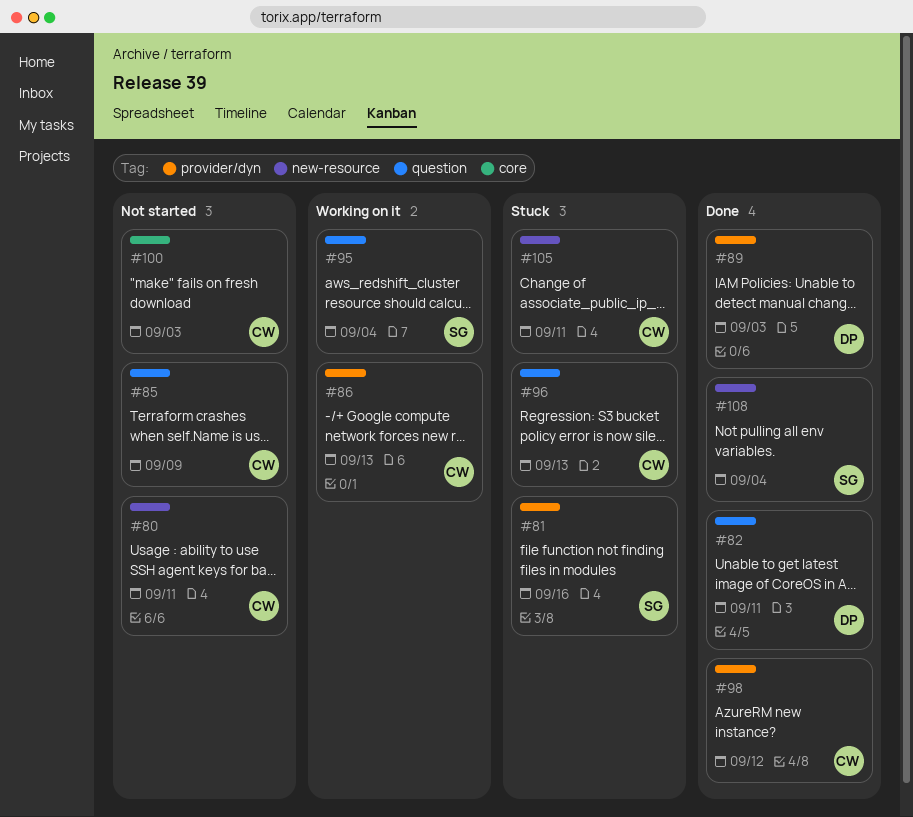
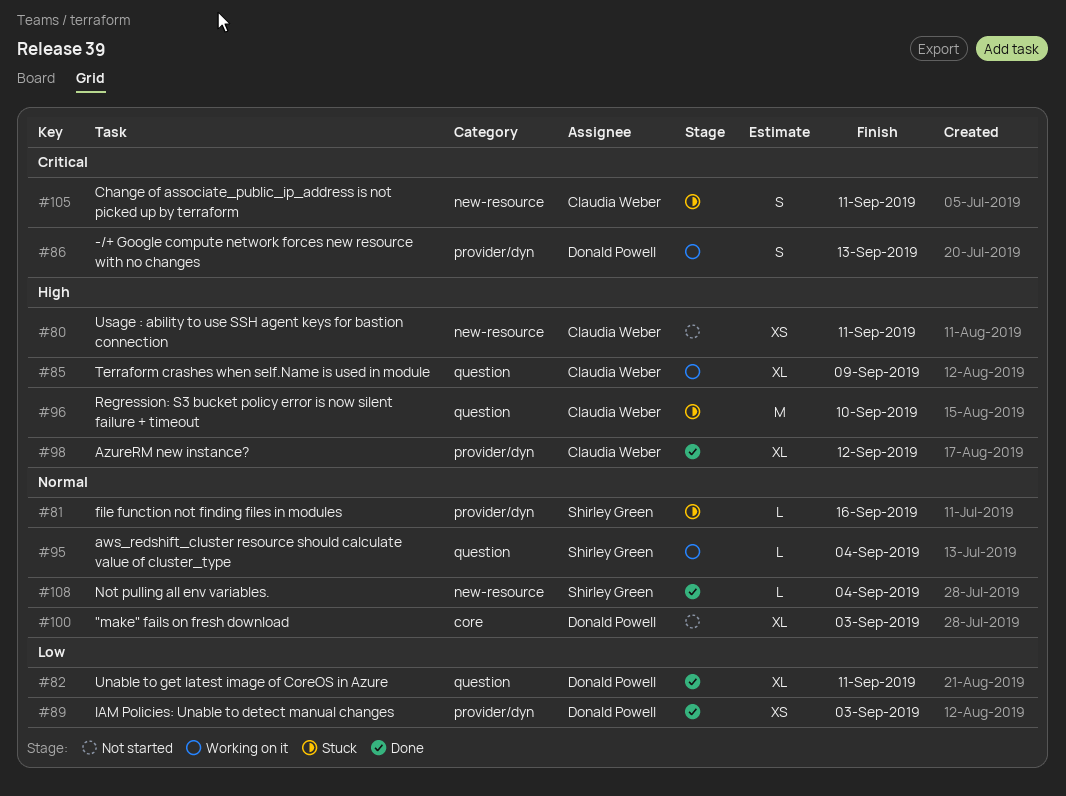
#85, status: Not started -> Working on it
#86, owner: Claudia Weber -> Donald Powell
#96, due: Sep 13 -> Sep 10
#100, owner: Claudia Weber -> Donald Powell

